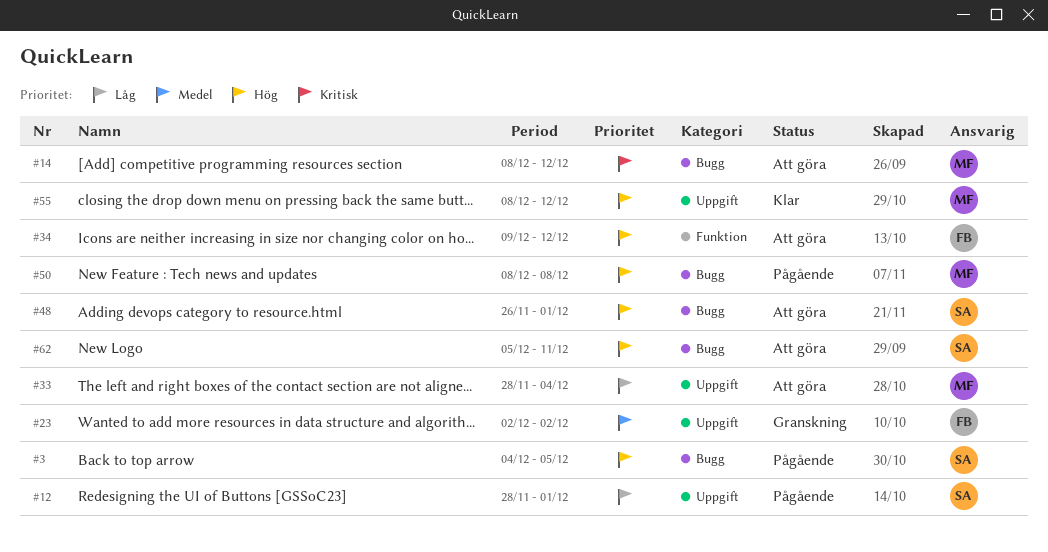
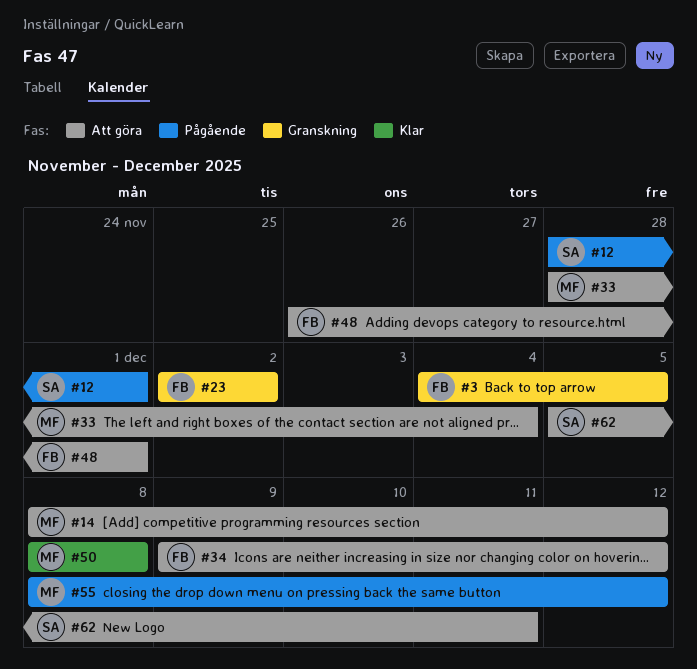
#3, status: Pågående -> Granskning
#3, owner: SA -> FB
#48, owner: SA -> FB
#50, status: Pågående -> Klar
#55, status: Klar -> Pågående

